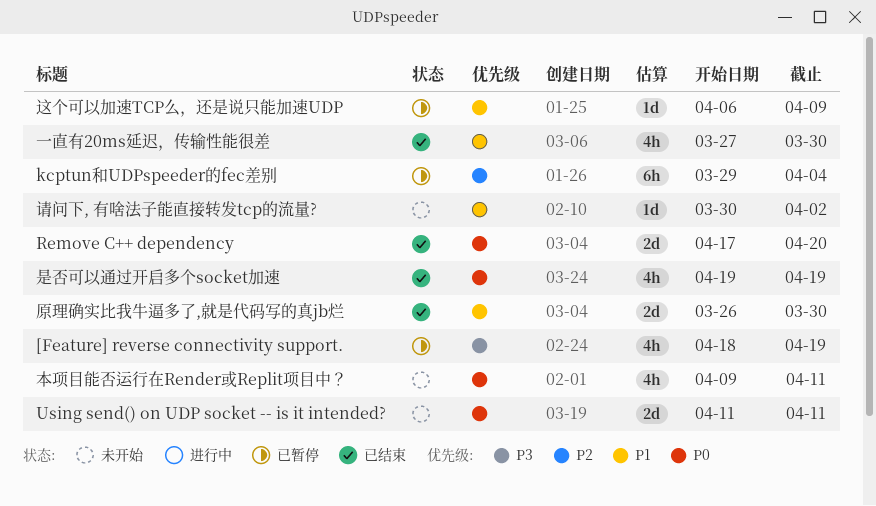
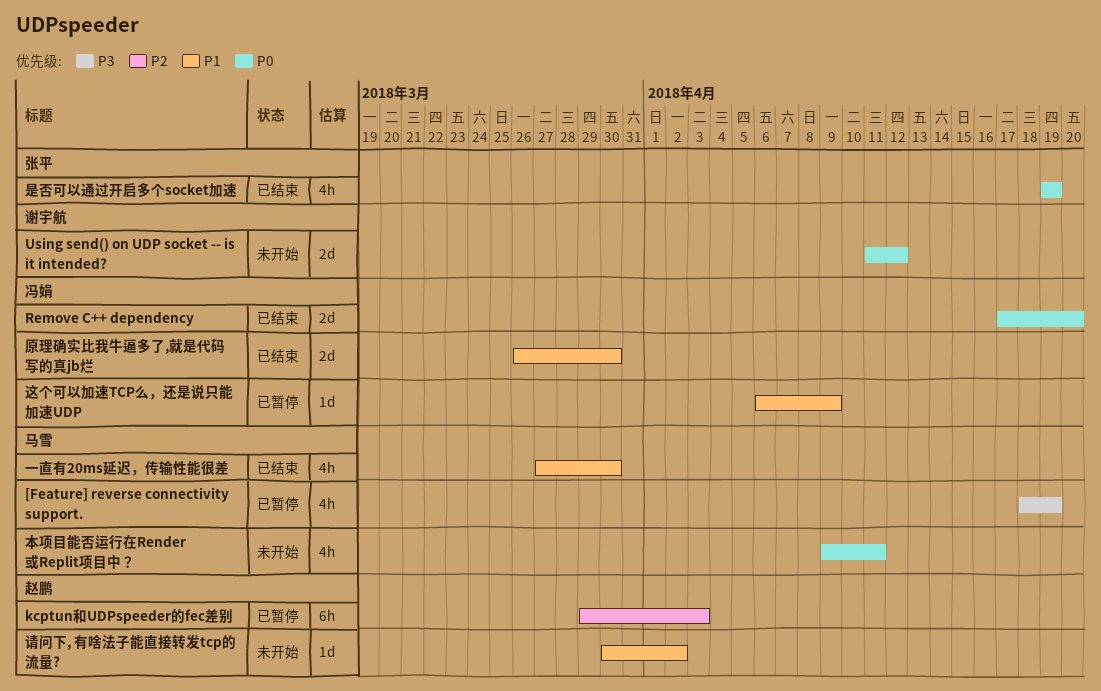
kcptun和UDPspeeder的fec差别, due: Apr 4 -> Apr 3
Using send() on UDP socket -- is it intended?, due: Apr 11 -> Apr 12

